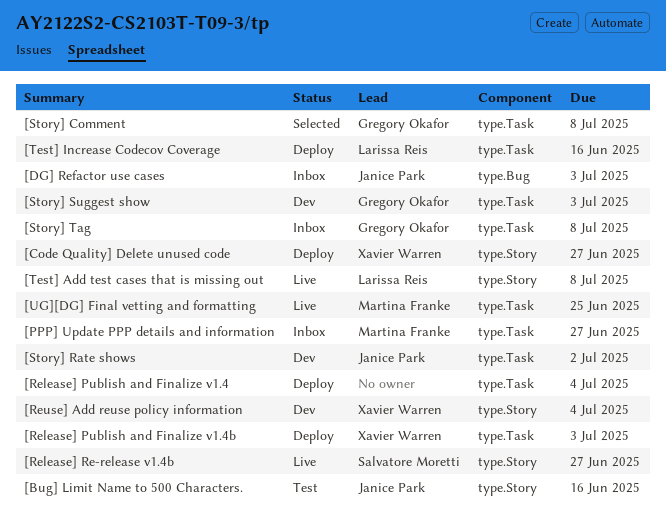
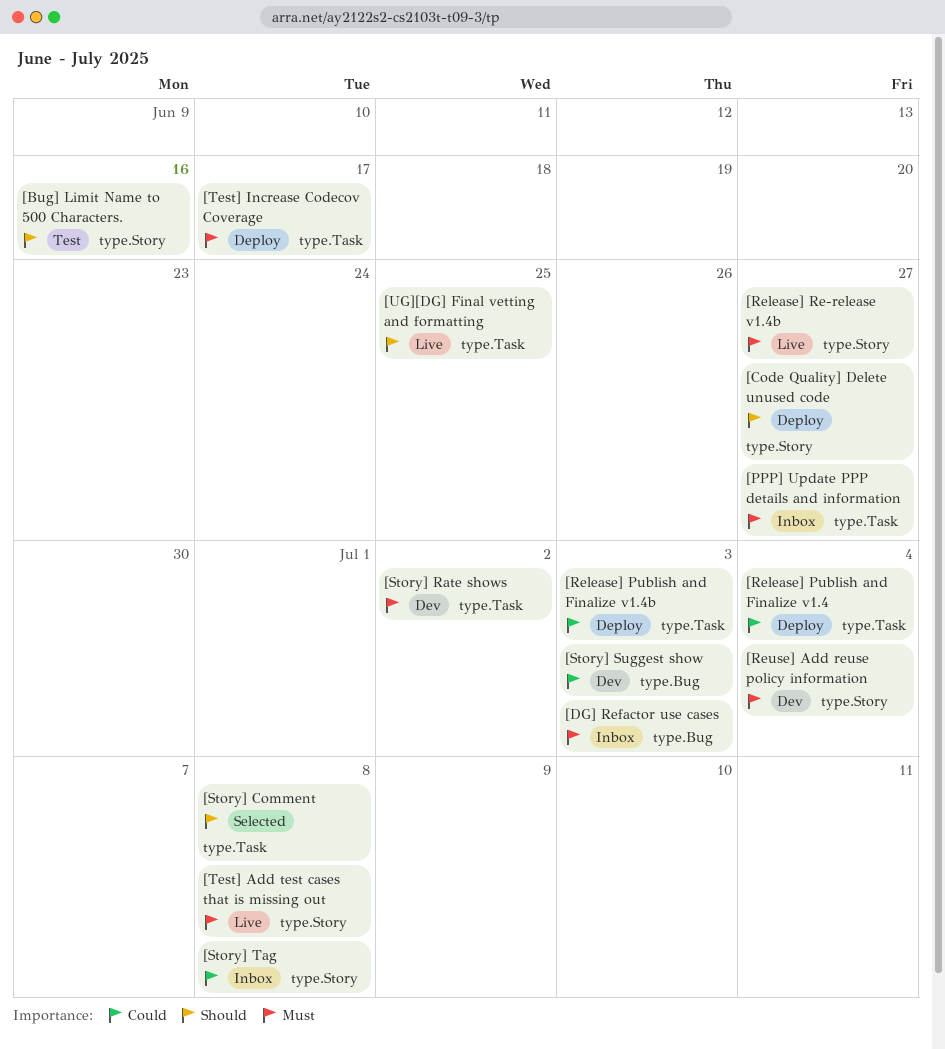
[Story] Suggest show, label: type.Task -> type.Bug
[Story] Tag, label: type.Task -> type.Story
[Test] Increase Codecov Coverage, due: Jun 16 -> Jun 17

